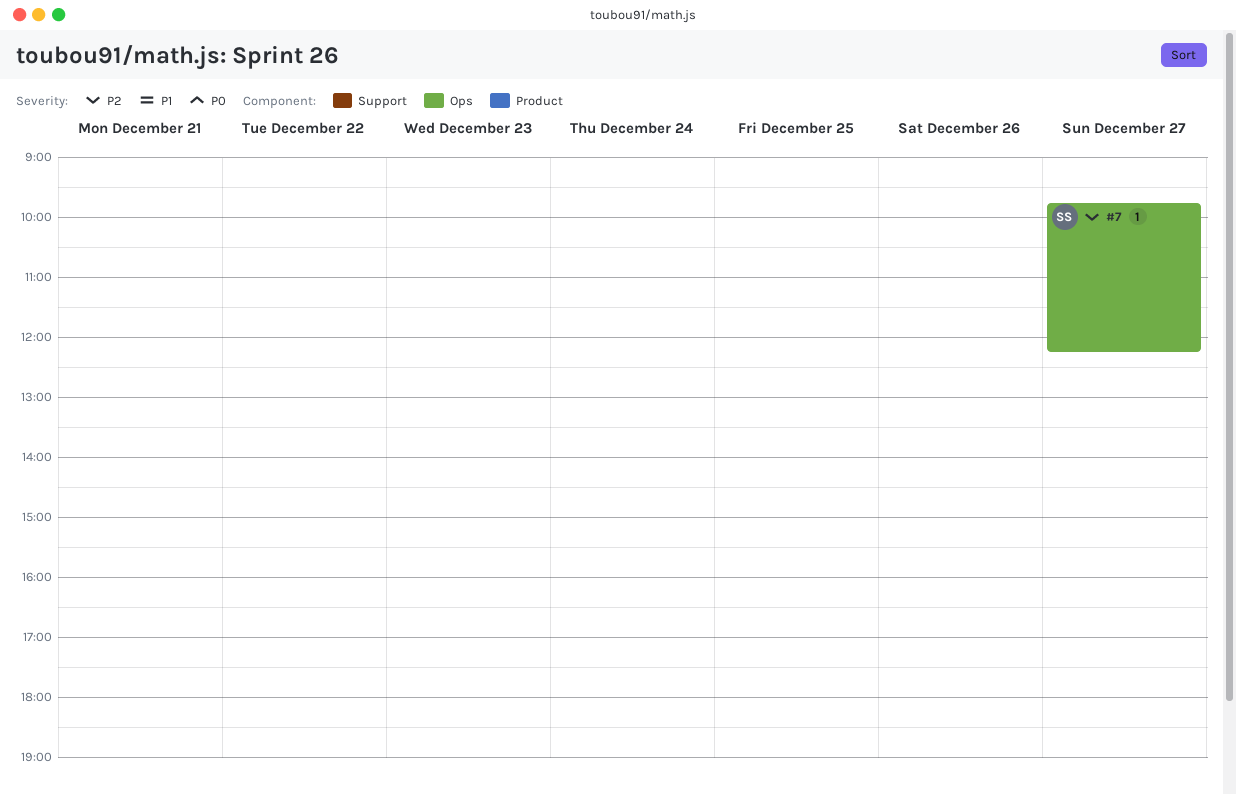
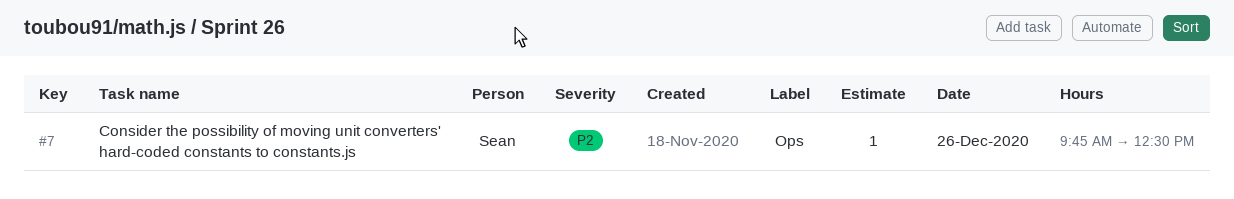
#7, day: Dec 27 -> Dec 26
#7, ends: 12:15 -> 12:30

